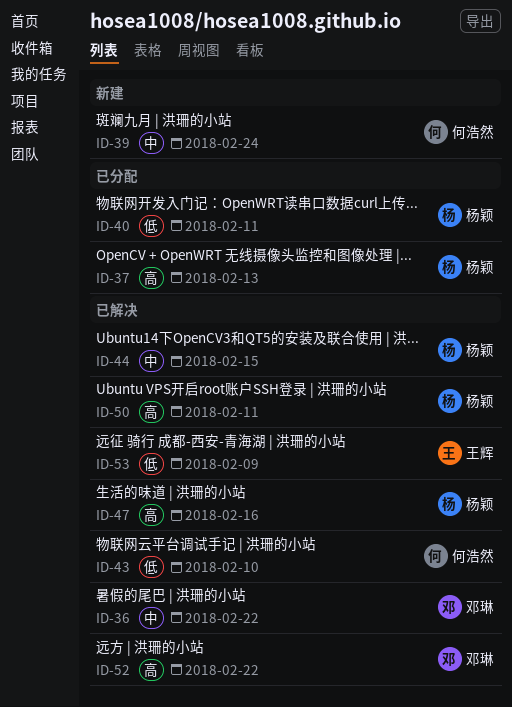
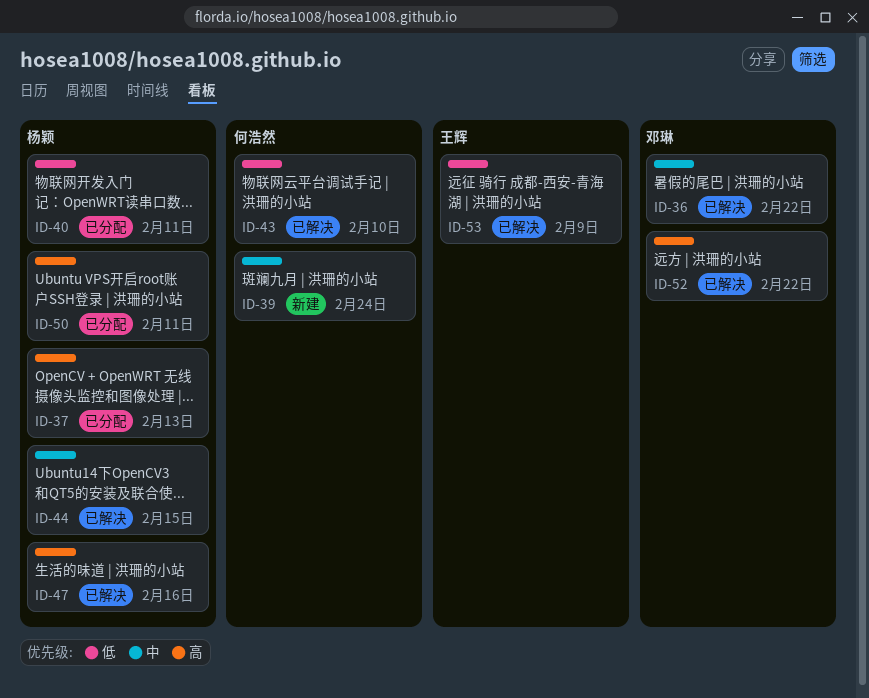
ID-50, status: 已解决 -> 已分配

